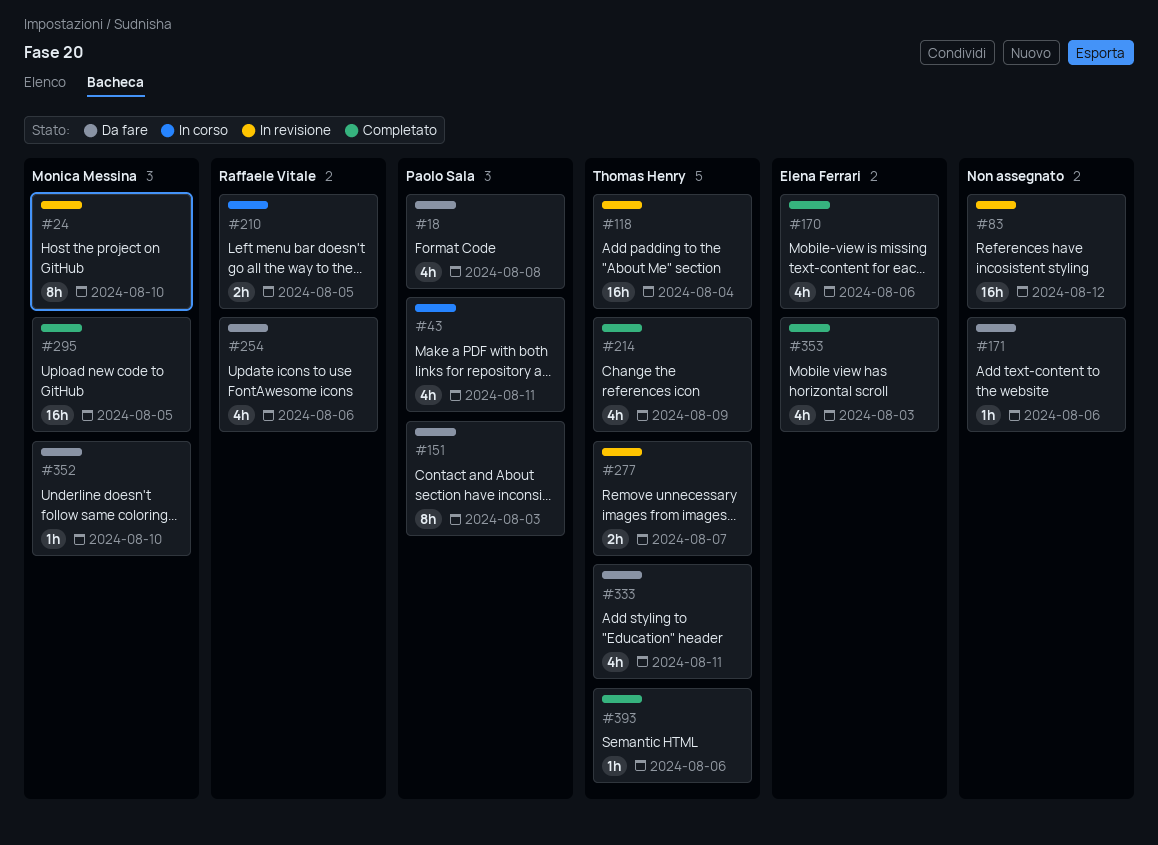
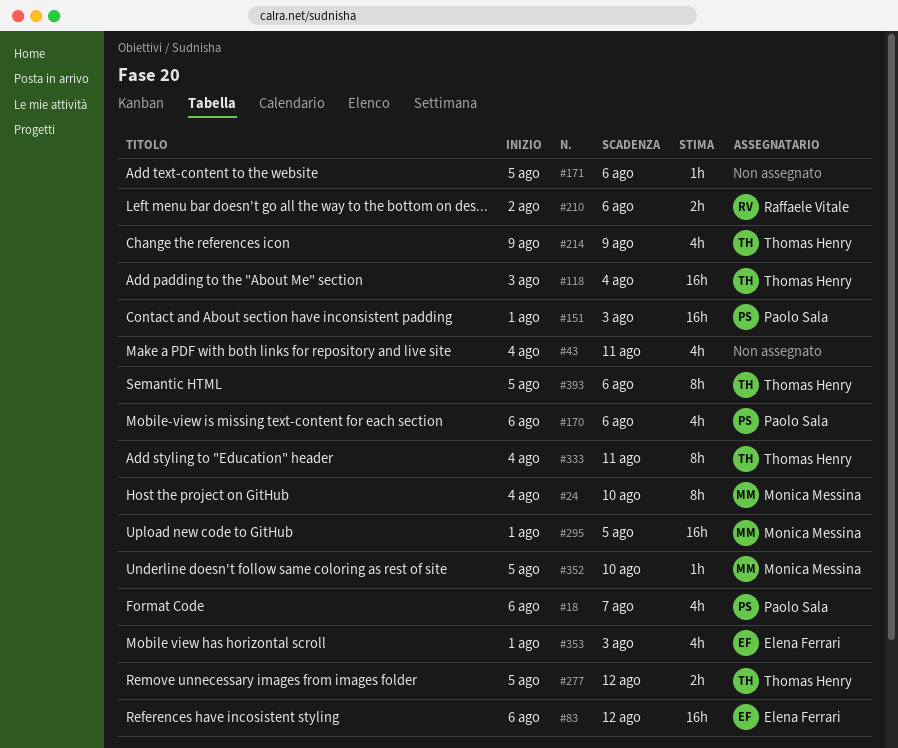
#18, due: Aug 8 -> Aug 7
#43, owner: Paolo Sala -> none
#83, owner: none -> Elena Ferrari
#151, estimate: 8h -> 16h
#170, owner: Elena Ferrari -> Paolo Sala
#210, due: Aug 5 -> Aug 6
#254: present -> none
#277, due: Aug 7 -> Aug 12
#333, estimate: 4h -> 8h
#393, estimate: 1h -> 8h

